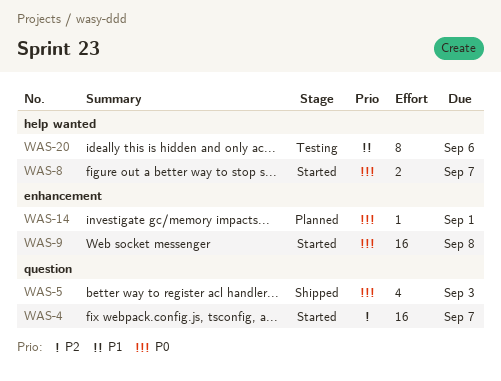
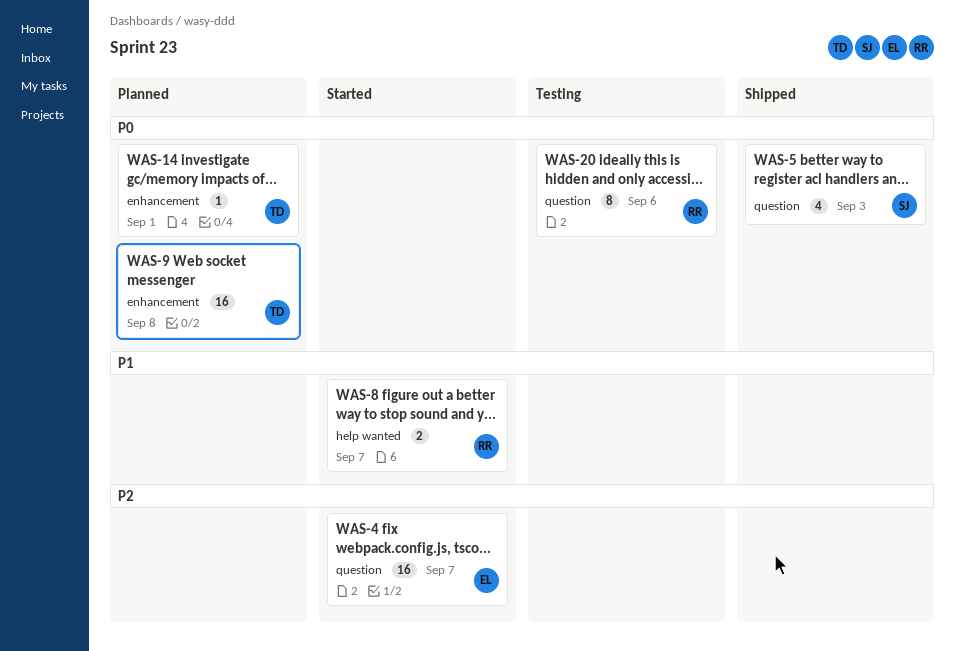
WAS-8, priority: P0 -> P1
WAS-9, status: Started -> Planned
WAS-20, priority: P1 -> P0
WAS-20, label: help wanted -> question

